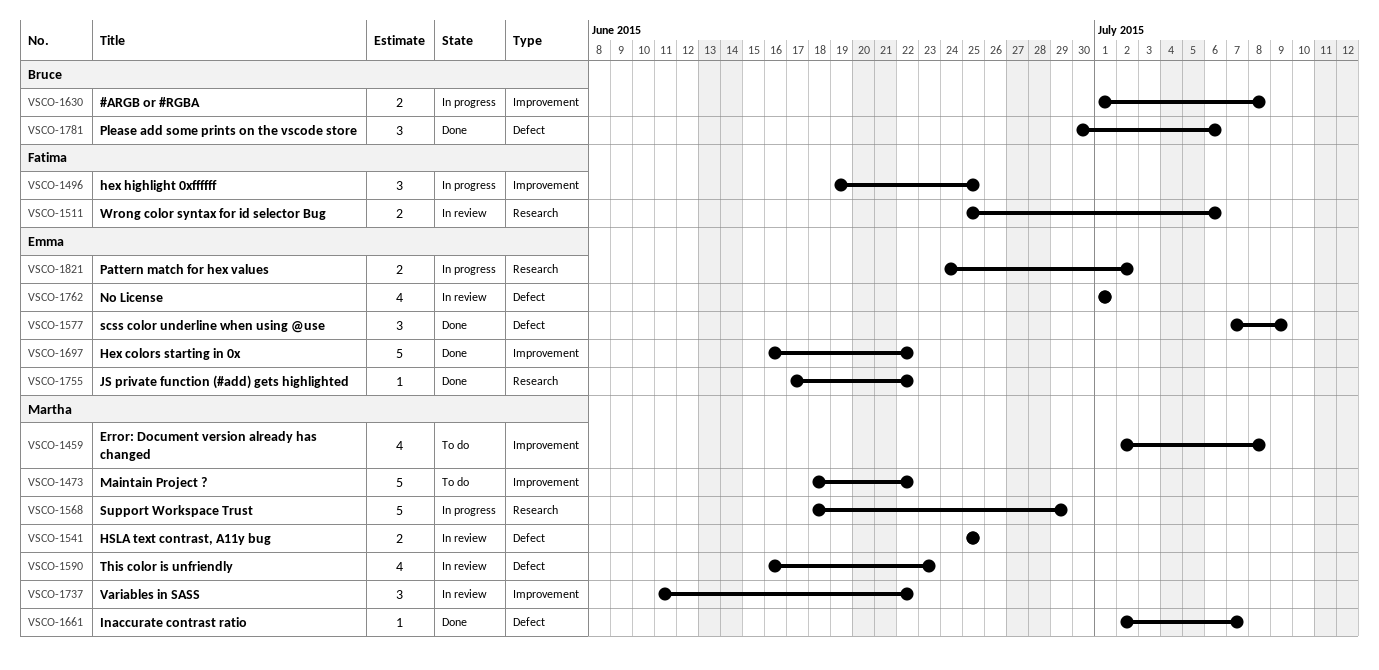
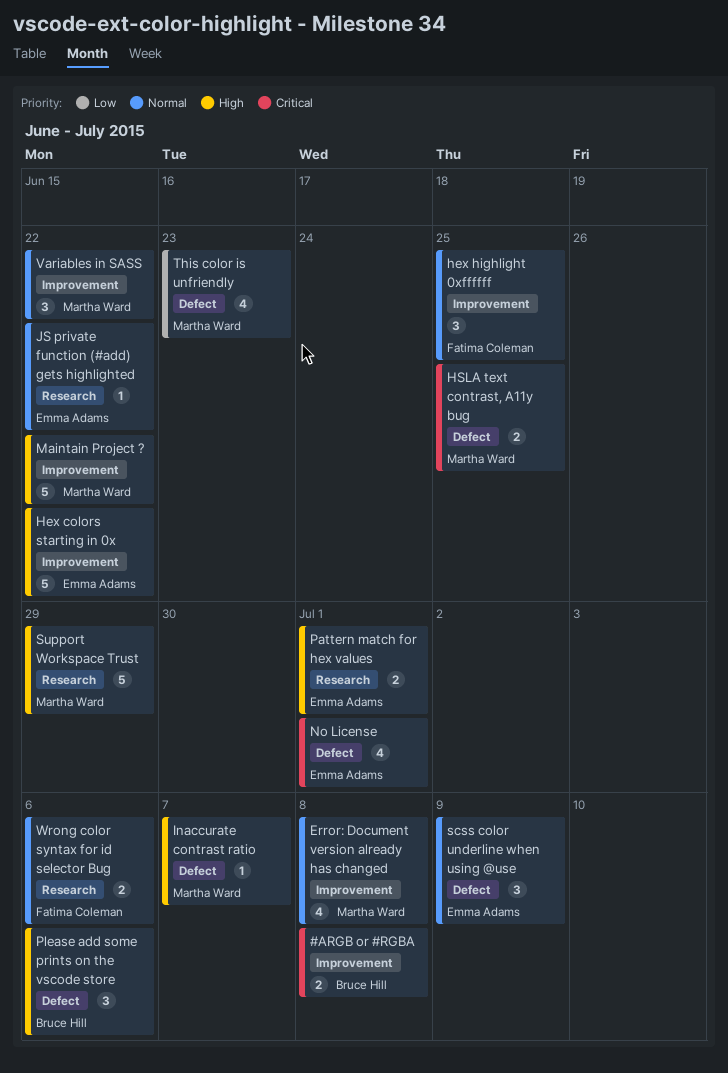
Pattern match for hex values, due: Jul 2 -> Jul 1

